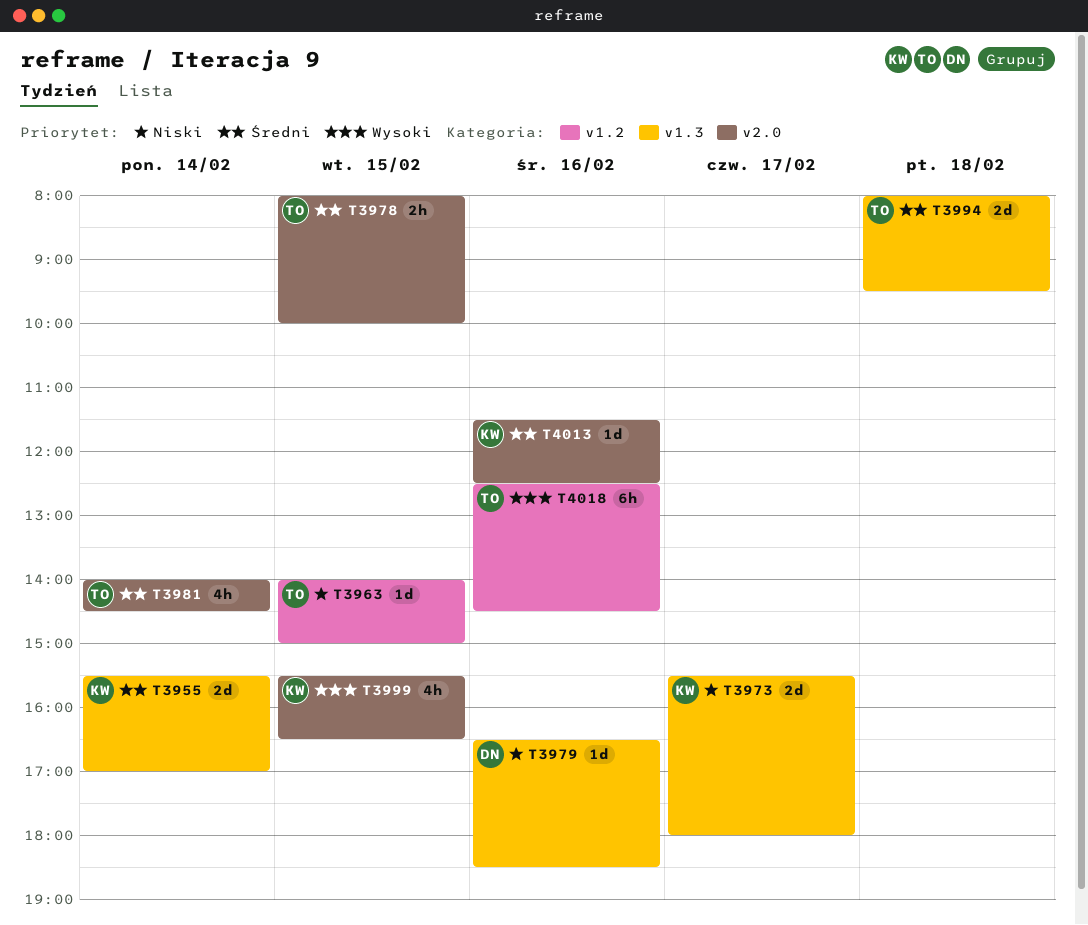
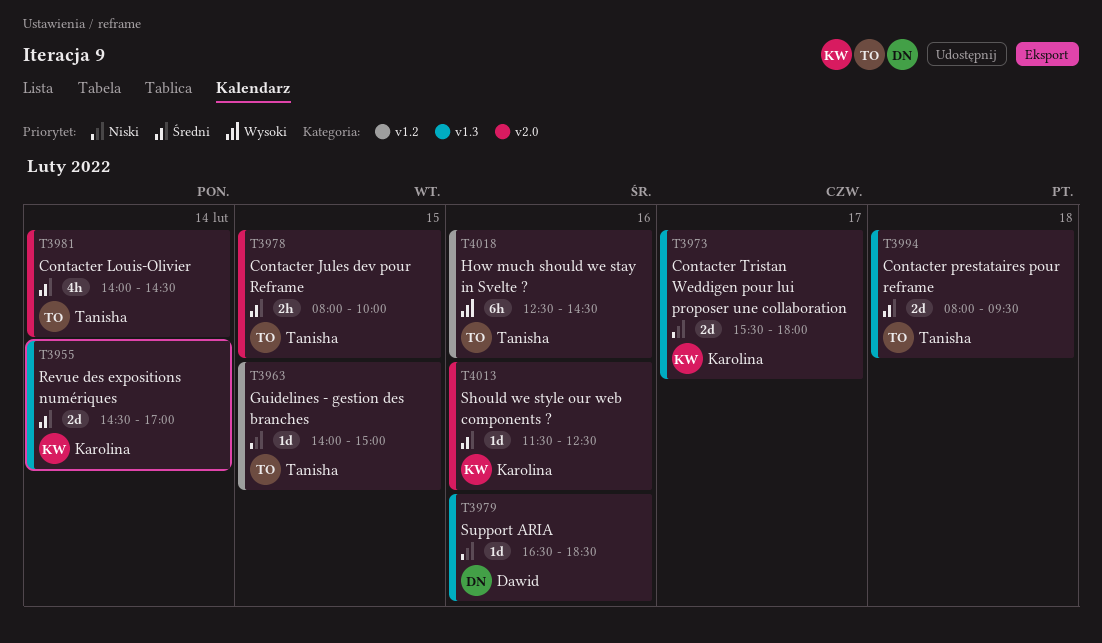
T3955, begins: 15:30 -> 14:30
T3999: present -> none

